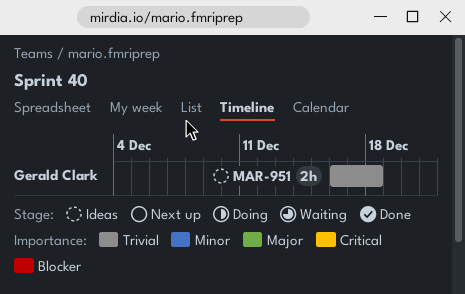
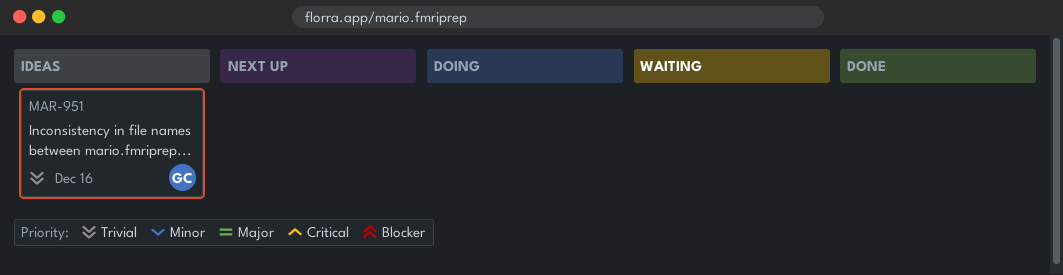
MAR-951, due: Dec 18 -> Dec 16

